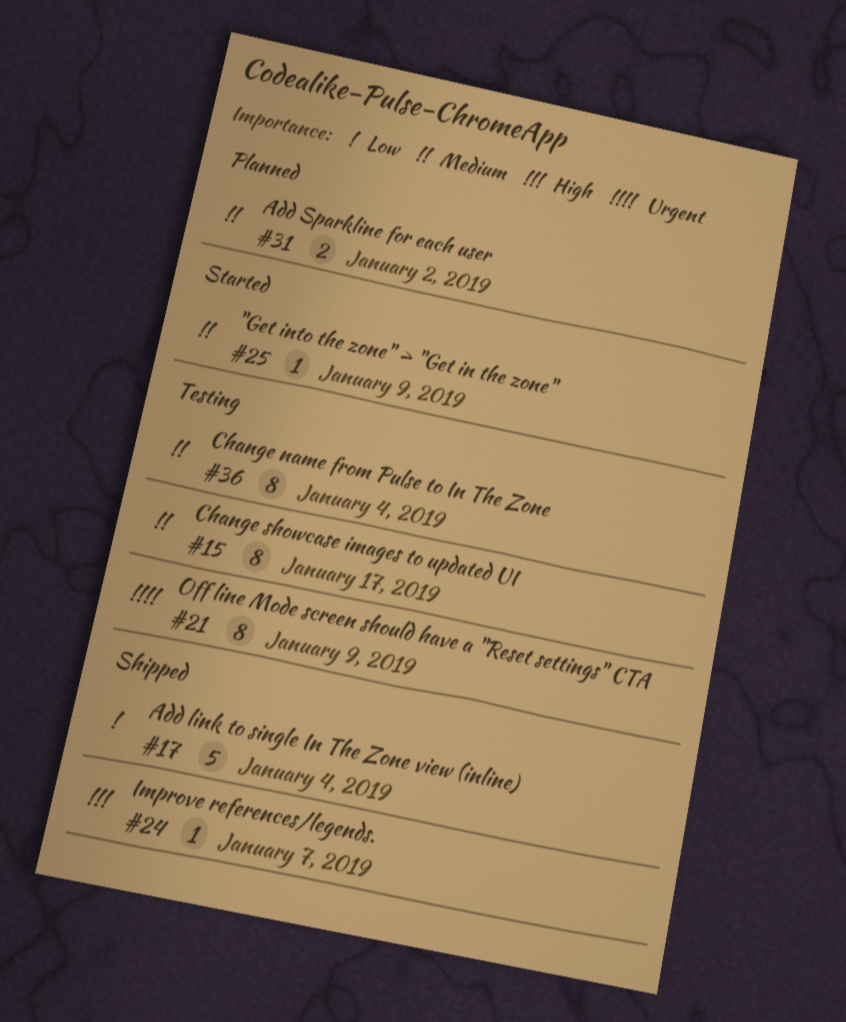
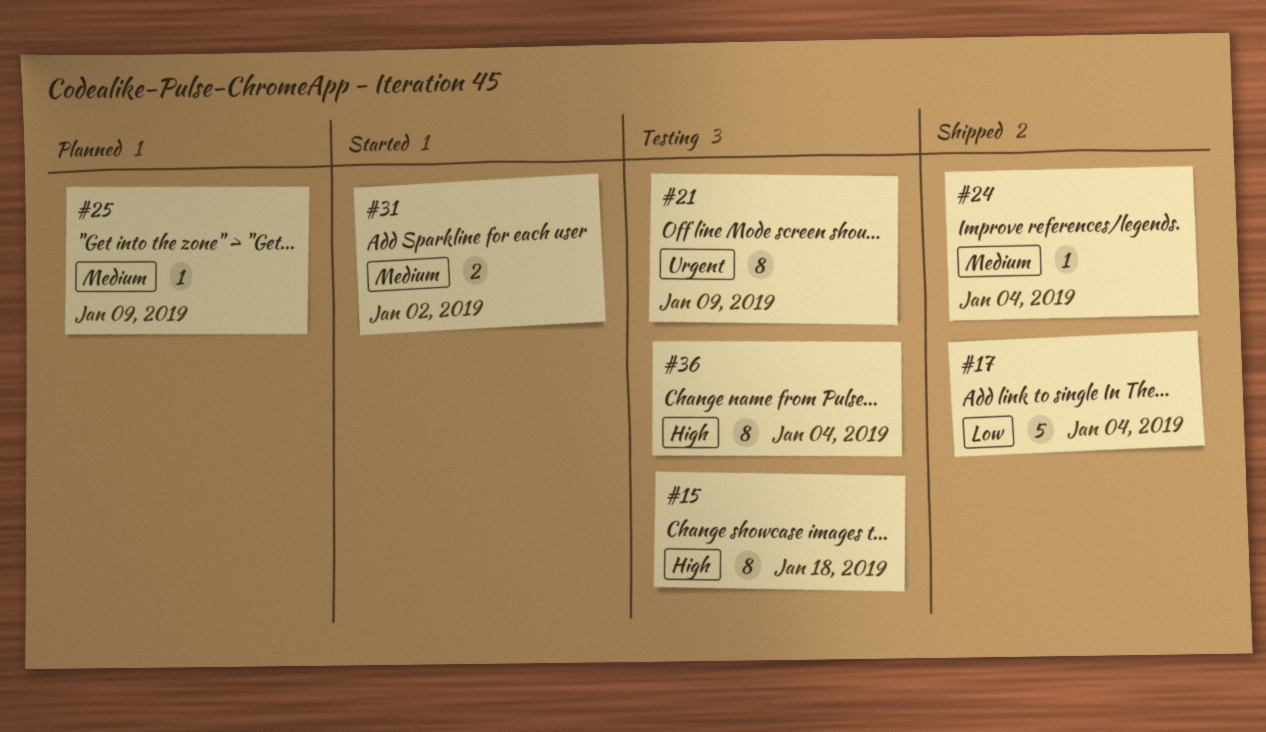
#15, priority: Medium -> High
#15, due: Jan 17 -> Jan 18
#24, priority: High -> Medium
#24, due: Jan 7 -> Jan 4
#25, status: Started -> Planned
#31, status: Planned -> Started
#36, priority: Medium -> High

